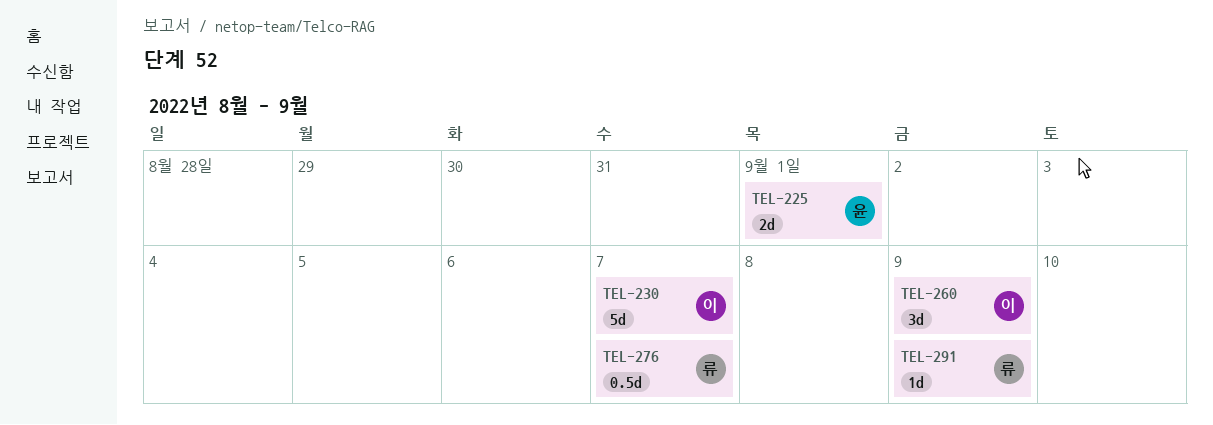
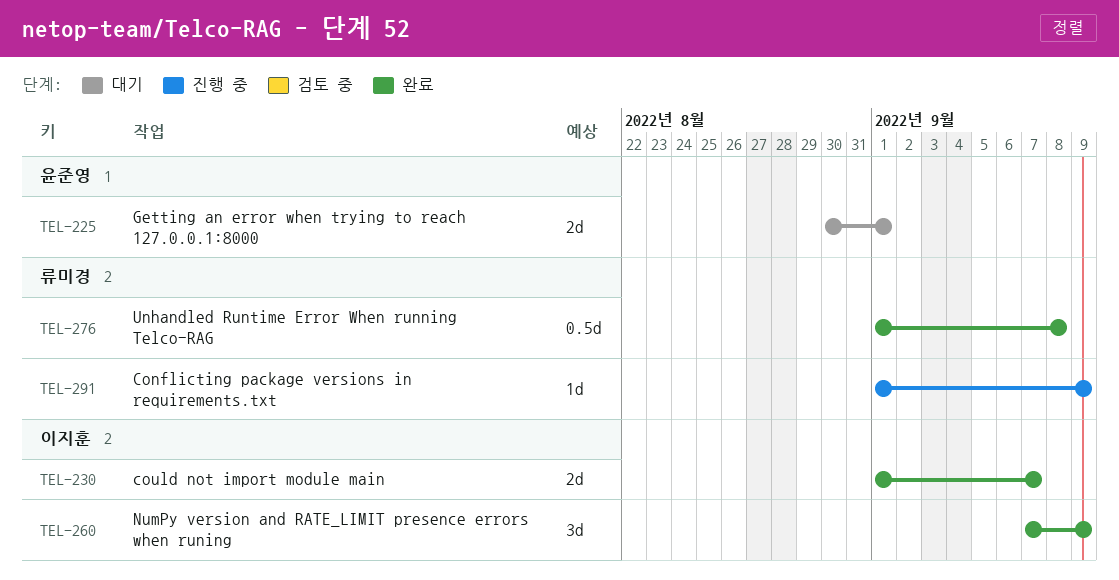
TEL-230, estimate: 5d -> 2d
TEL-276, due: Sep 7 -> Sep 8

